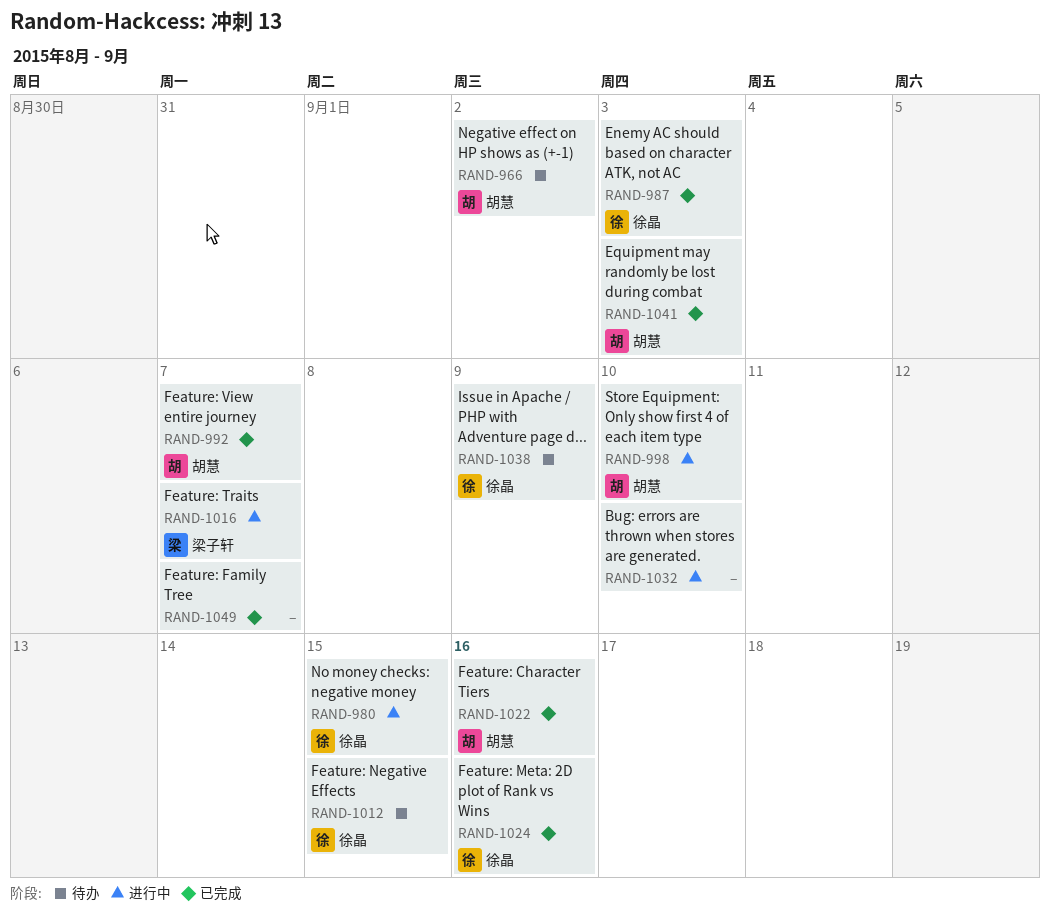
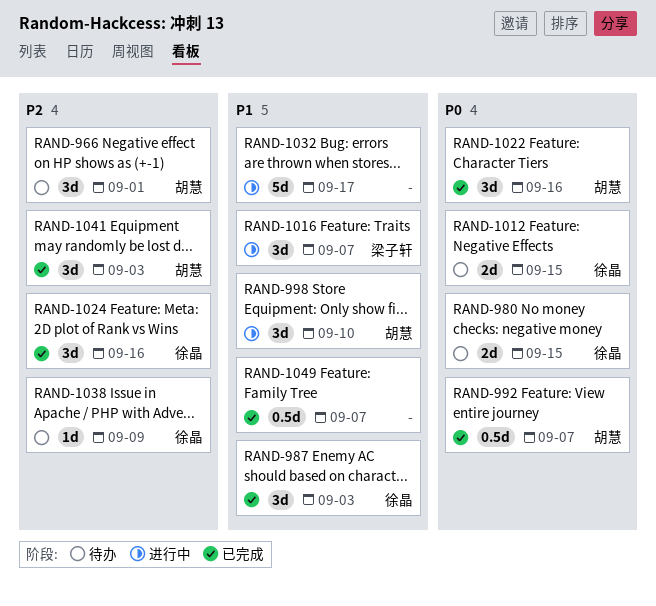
RAND-966, due: Sep 2 -> Sep 1
RAND-980, status: 进行中 -> 待办
RAND-1032, due: Sep 10 -> Sep 17

